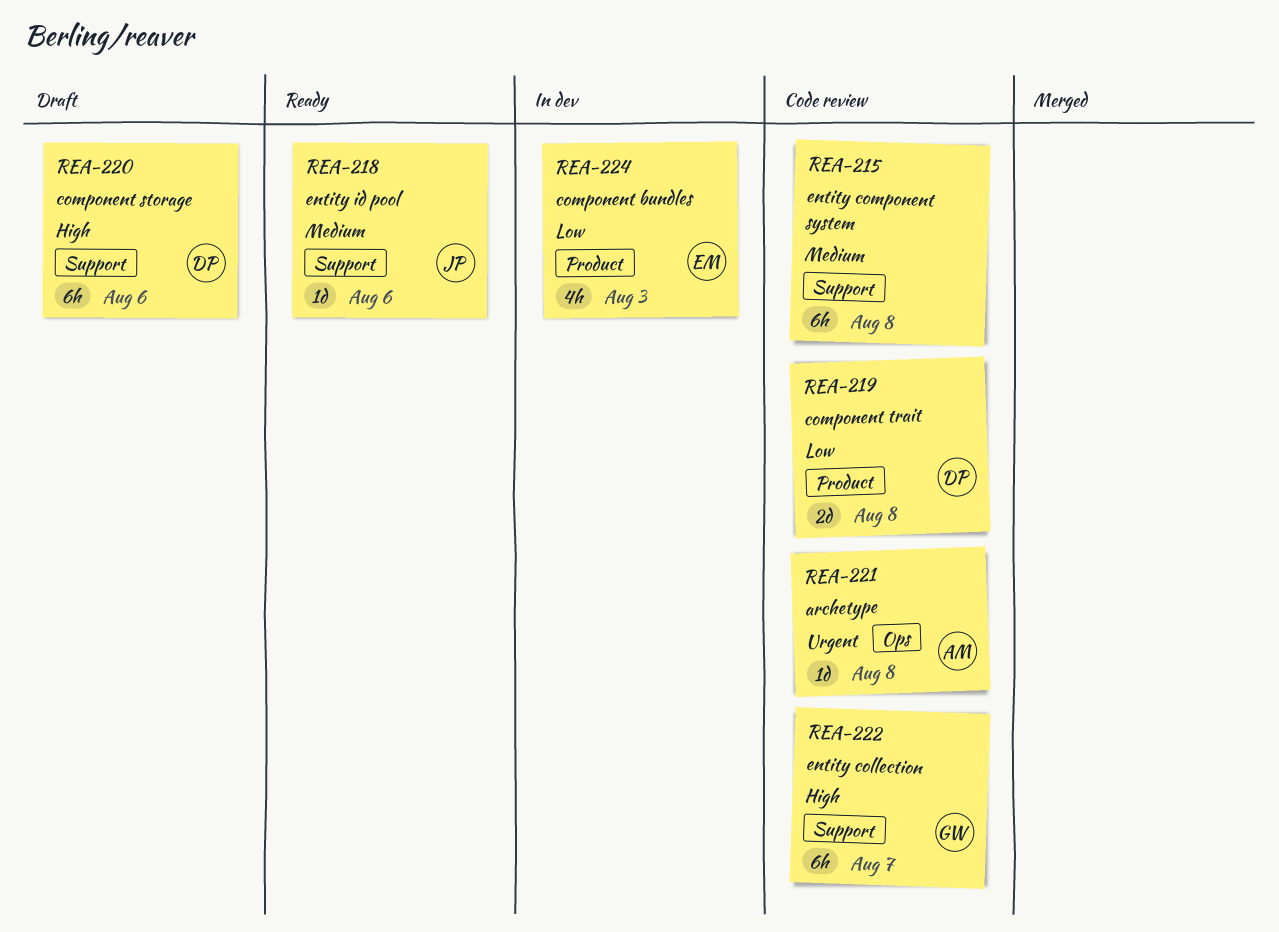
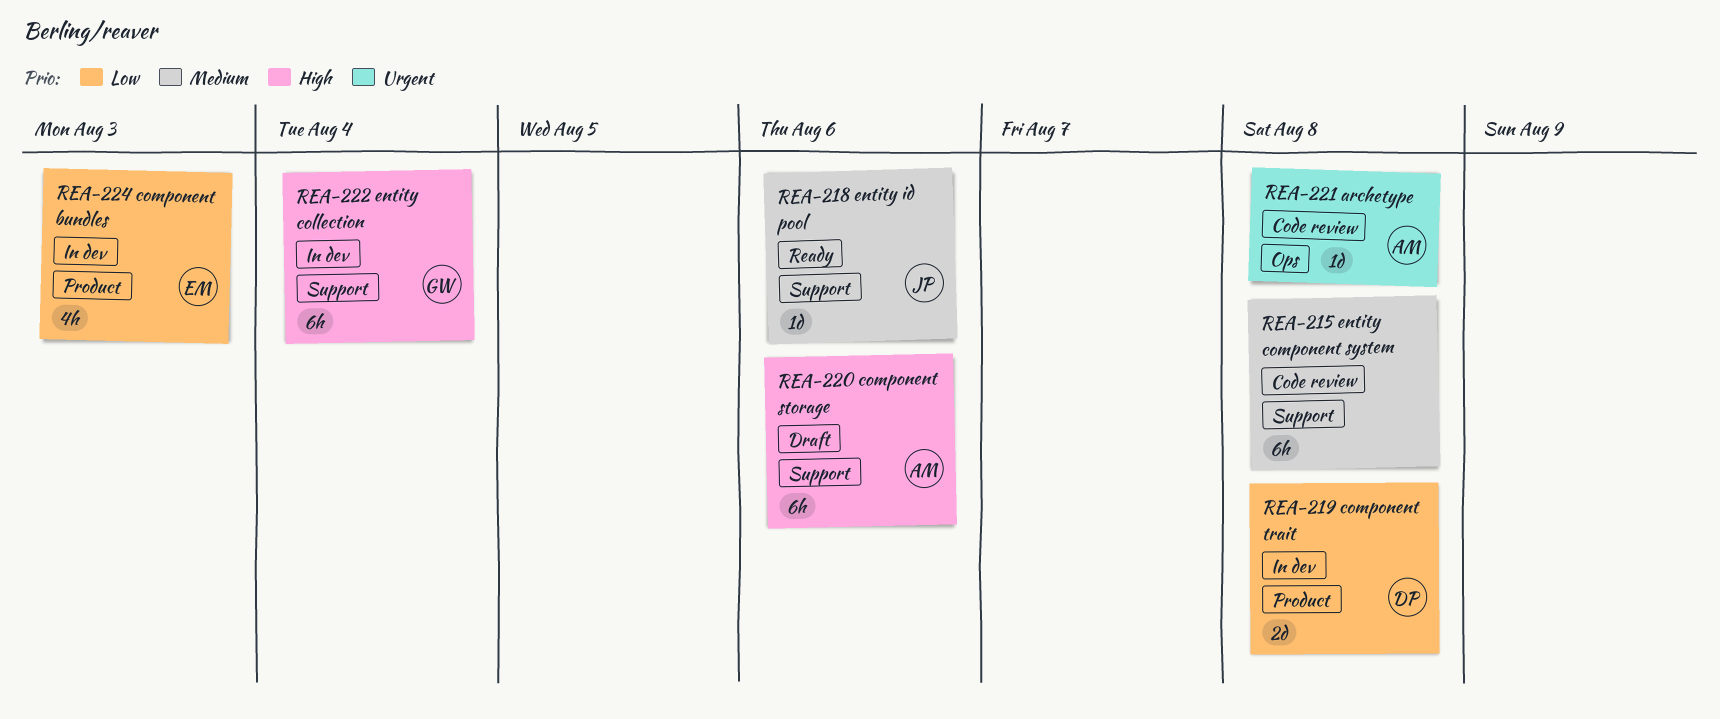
REA-219, status: Code review -> In dev
REA-220, owner: DP -> AM
REA-222, status: Code review -> In dev
REA-222, due: Aug 7 -> Aug 4

